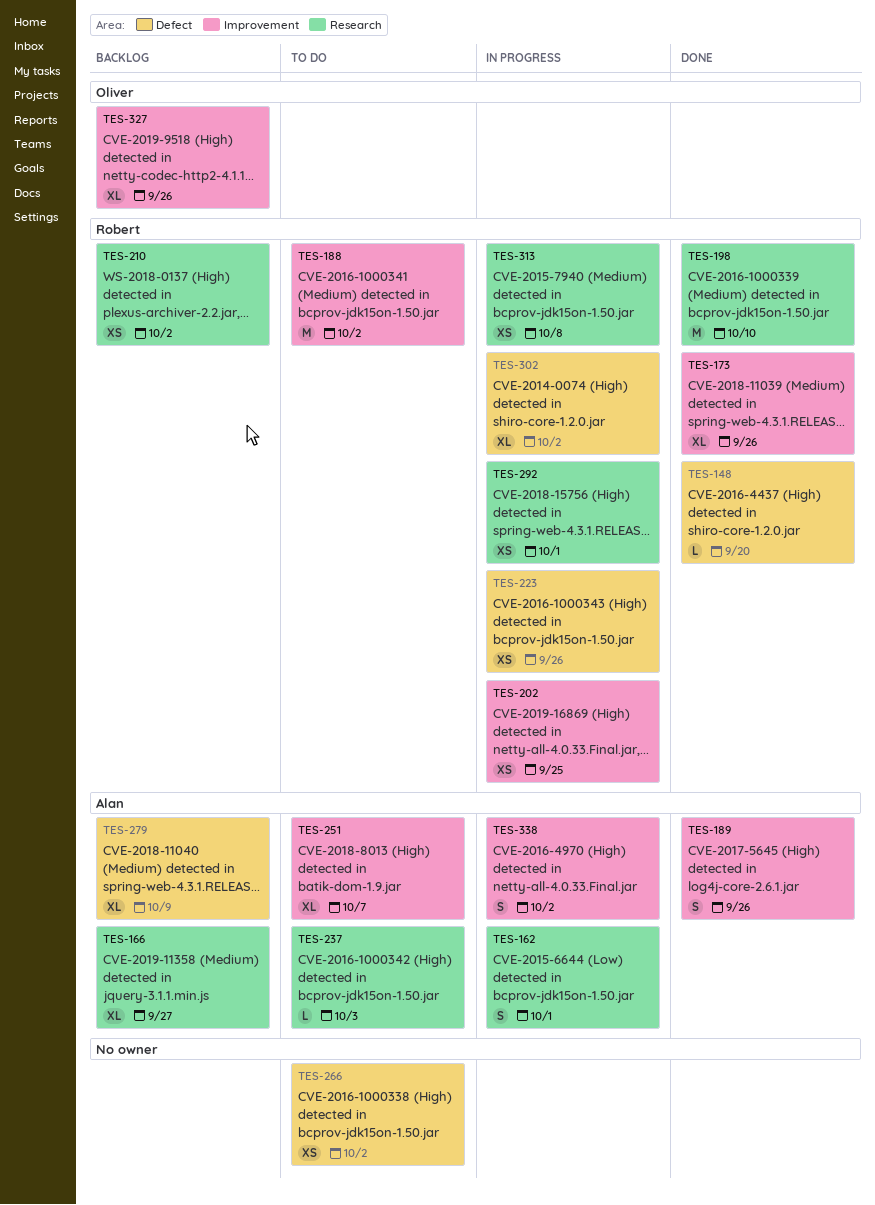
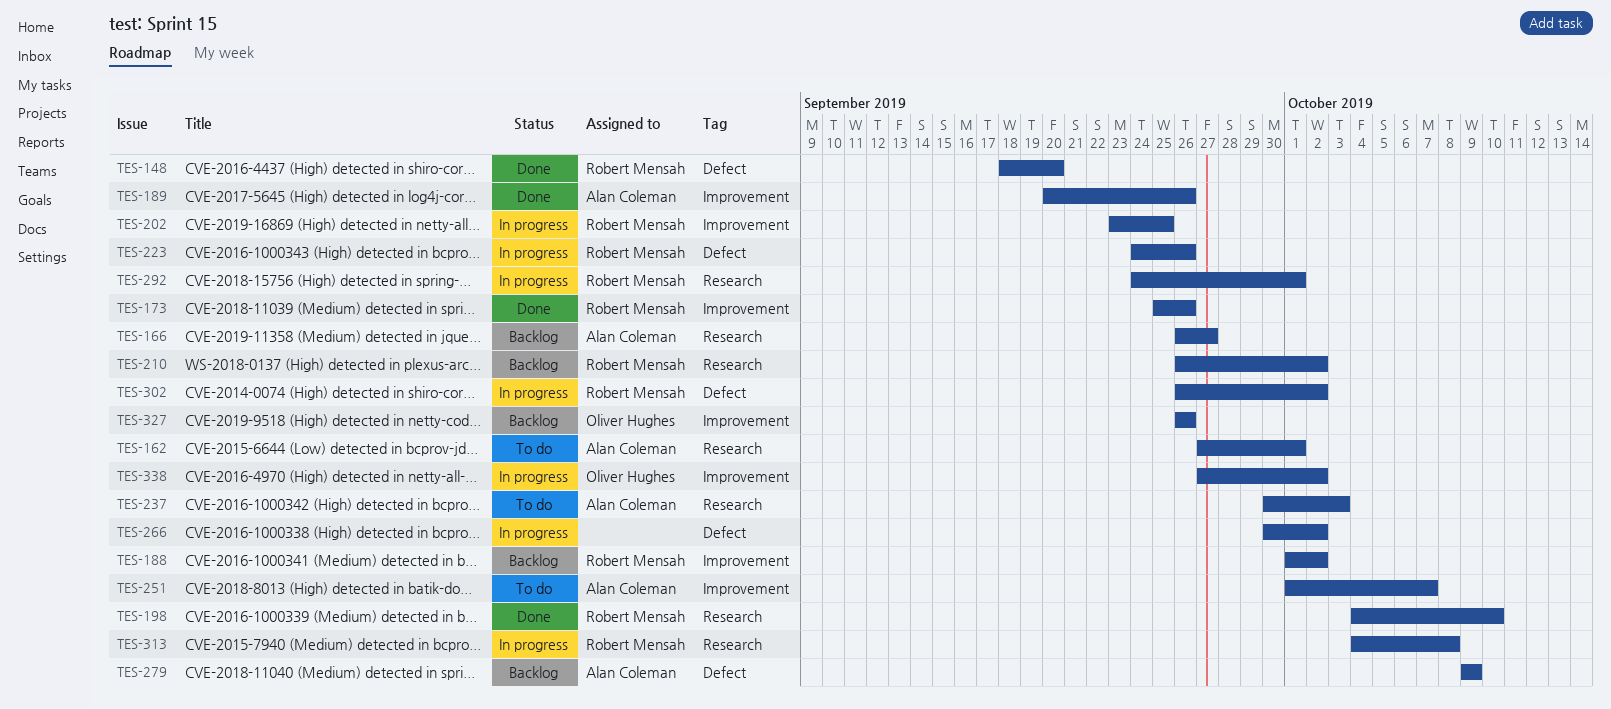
TES-162, status: In progress -> To do
TES-188, status: To do -> Backlog
TES-266, status: To do -> In progress
TES-338, owner: Alan Coleman -> Oliver Hughes

